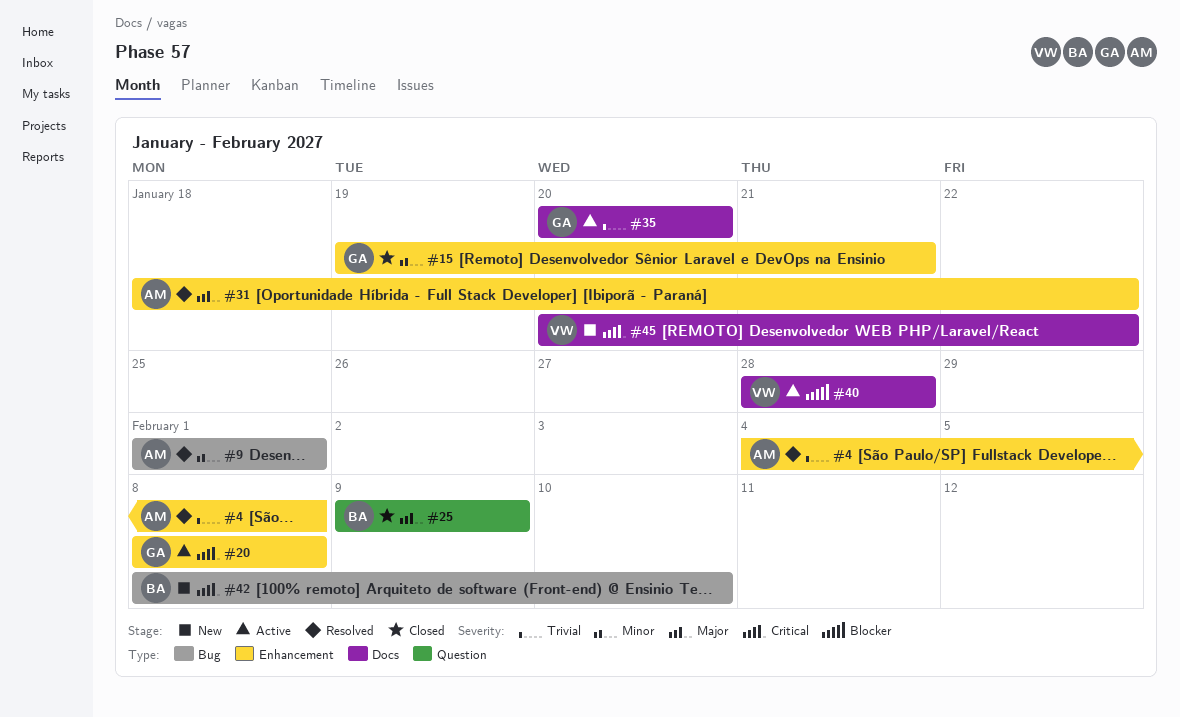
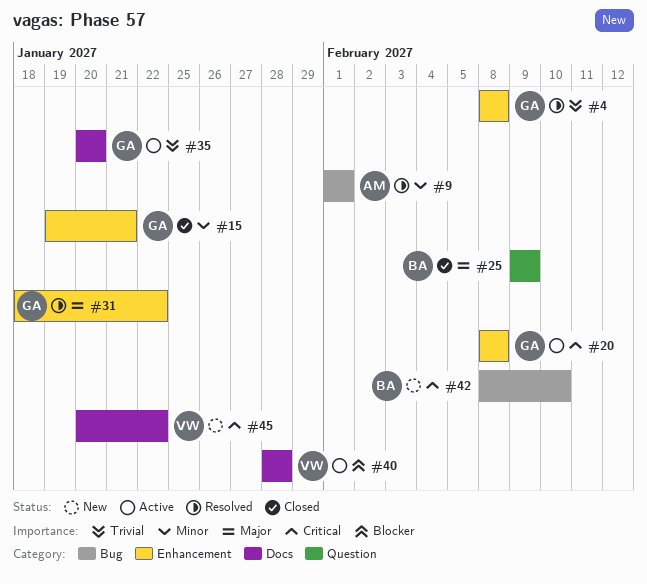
#4, owner: AM -> GA
#4, start: Feb 4 -> Feb 8
#31, owner: AM -> GA

